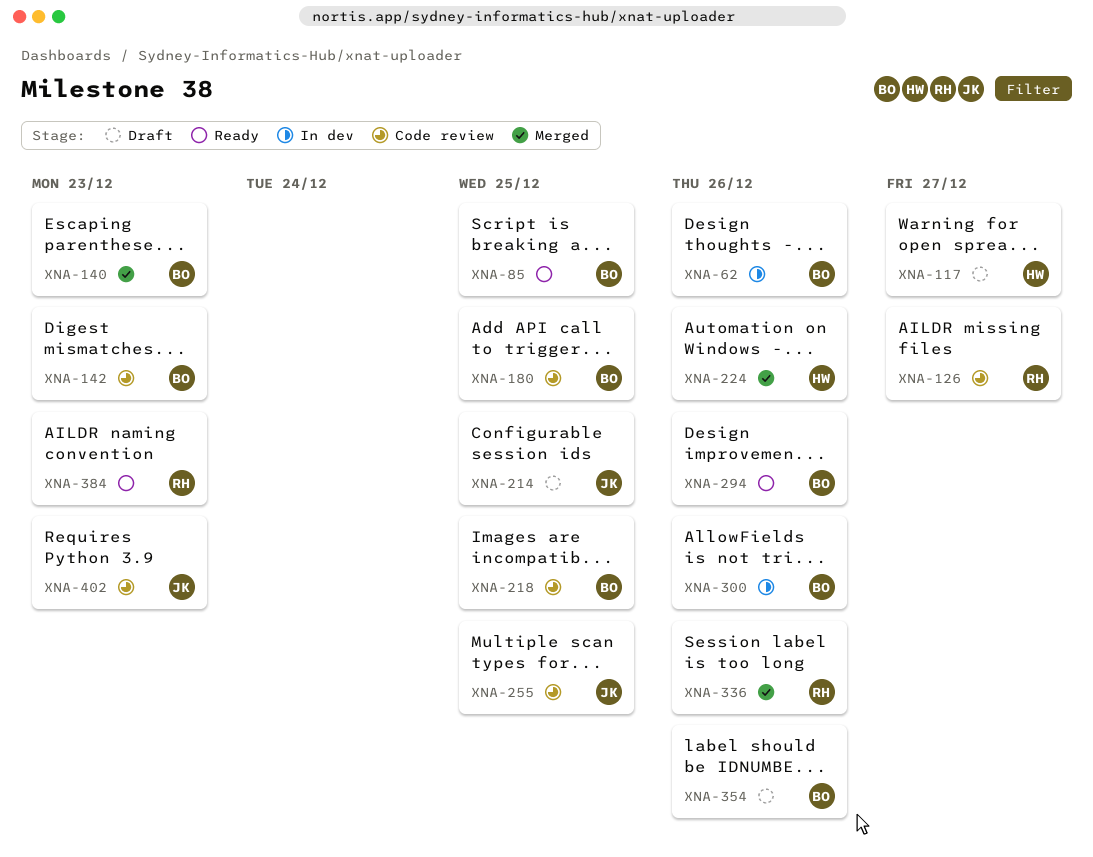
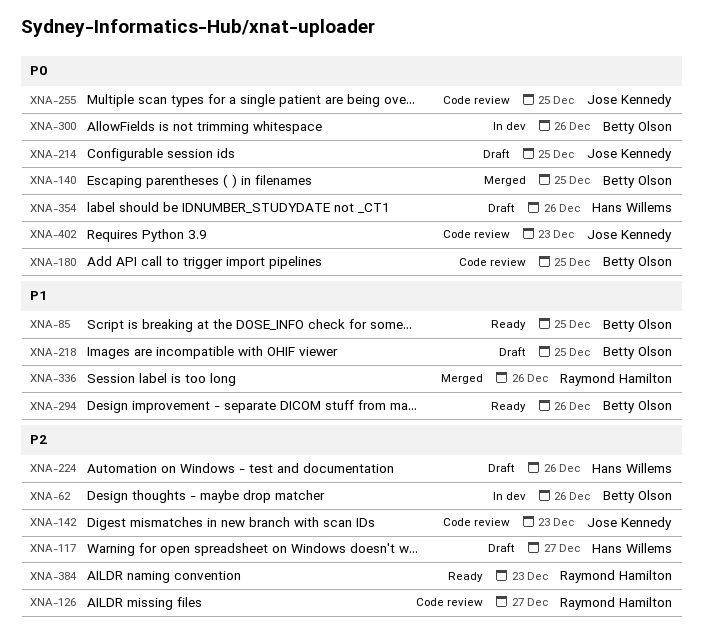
XNA-140, due: Dec 23 -> Dec 25
XNA-142, owner: Betty Olson -> Jose Kennedy
XNA-218, status: Code review -> Draft
XNA-224, status: Merged -> Draft
XNA-354, owner: Betty Olson -> Hans Willems

